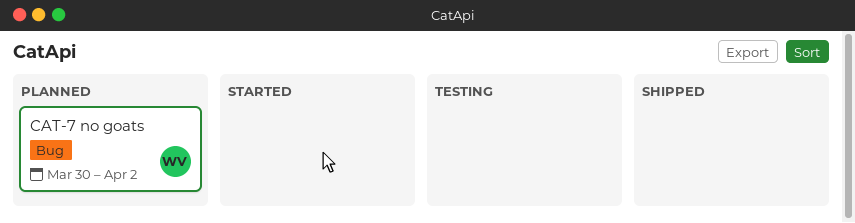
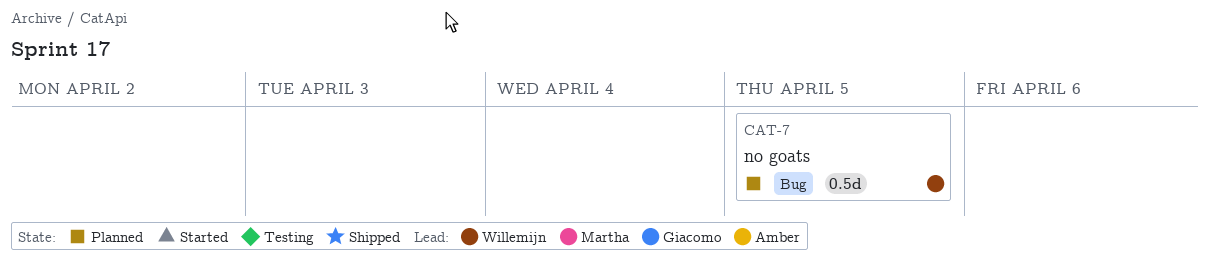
CAT-7, due: Apr 2 -> Apr 5

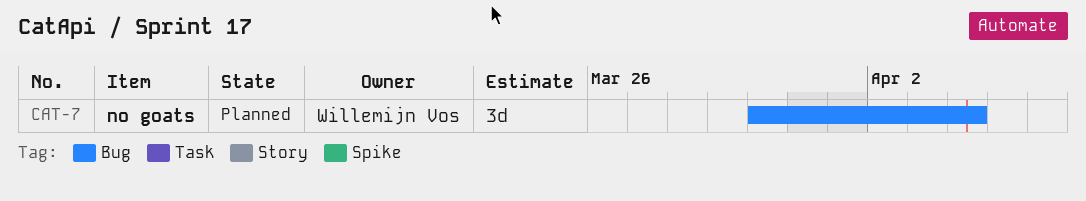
CAT-7, estimate: 0.5d -> 3d
CAT-7, due: Apr 5 -> Apr 4

